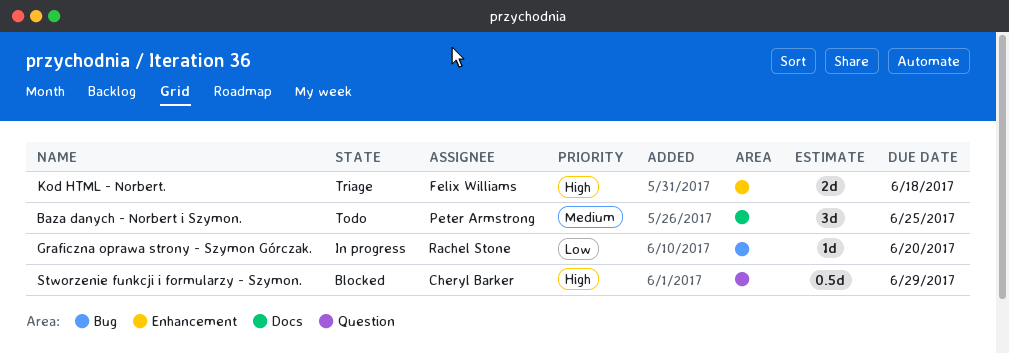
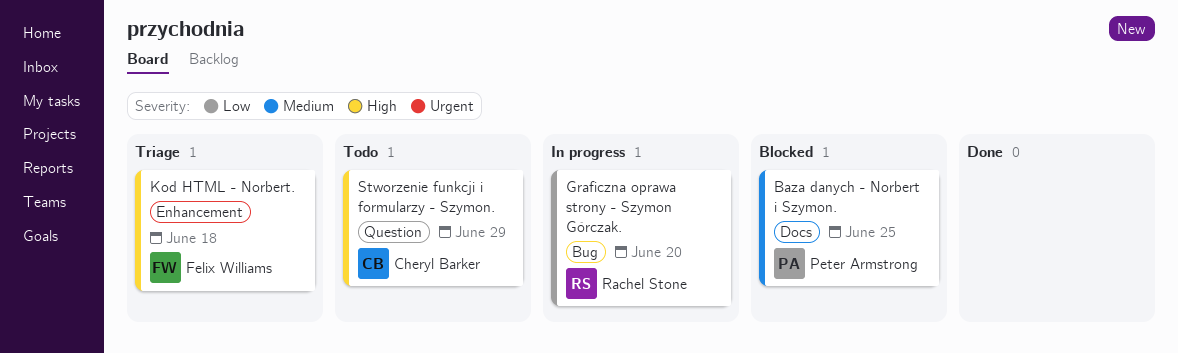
Baza danych - Norbert i Szymon., status: Todo -> Blocked
Stworzenie funkcji i formularzy - Szymon., status: Blocked -> Todo

